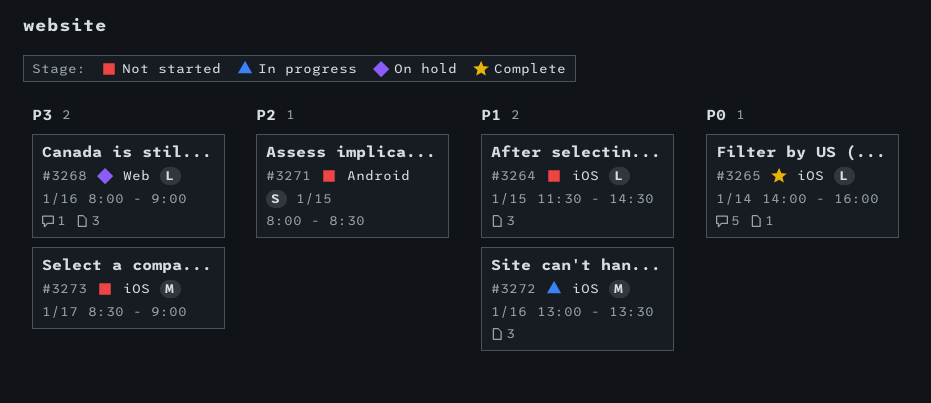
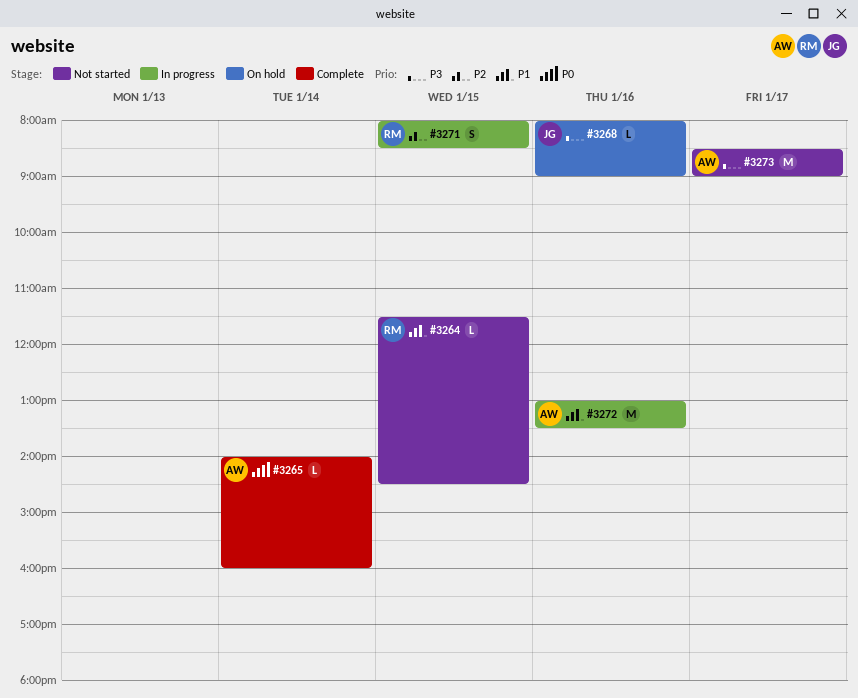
#3271, status: Not started -> In progress

